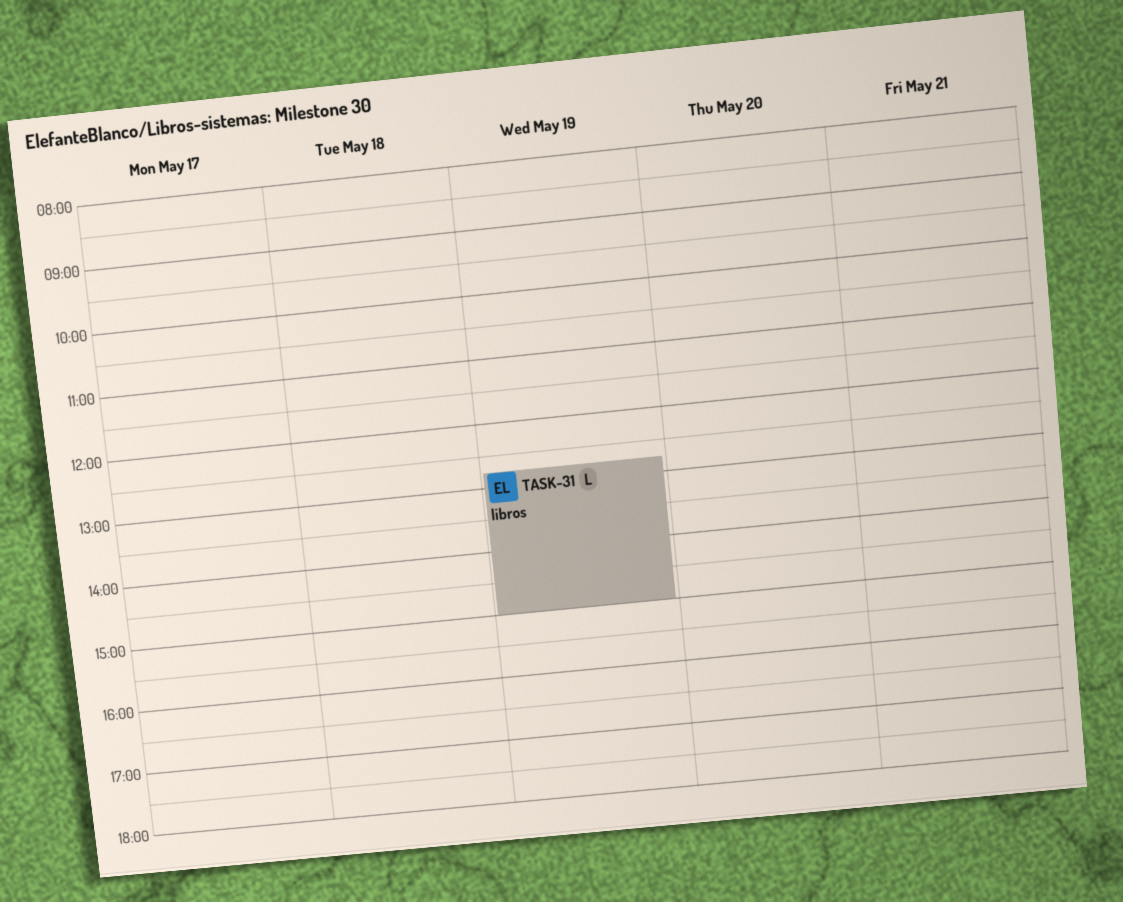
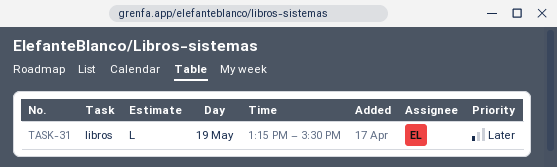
TASK-31, begins: 12:45 -> 13:15
TASK-31, ends: 15:00 -> 15:30

